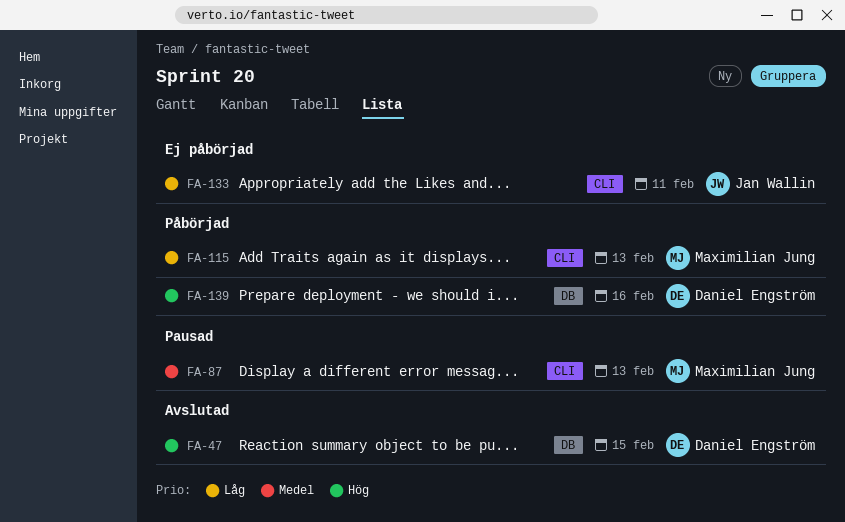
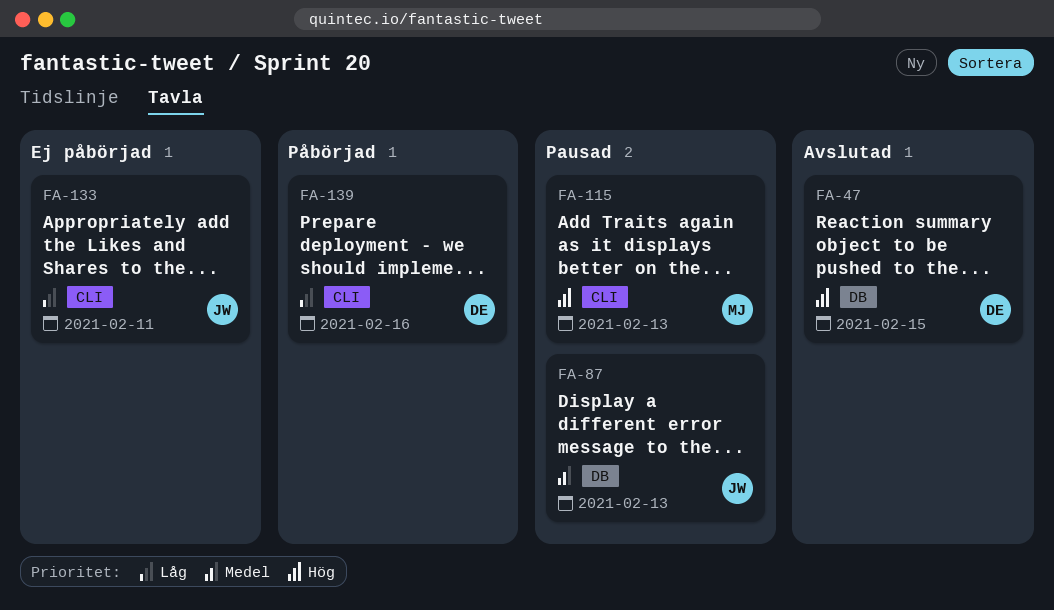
FA-87, owner: Maximilian Jung -> Jan Wallin
FA-87, label: CLI -> DB
FA-115, status: Påbörjad -> Pausad
FA-115, priority: Låg -> Hög
FA-139, priority: Hög -> Låg
FA-139, label: DB -> CLI

